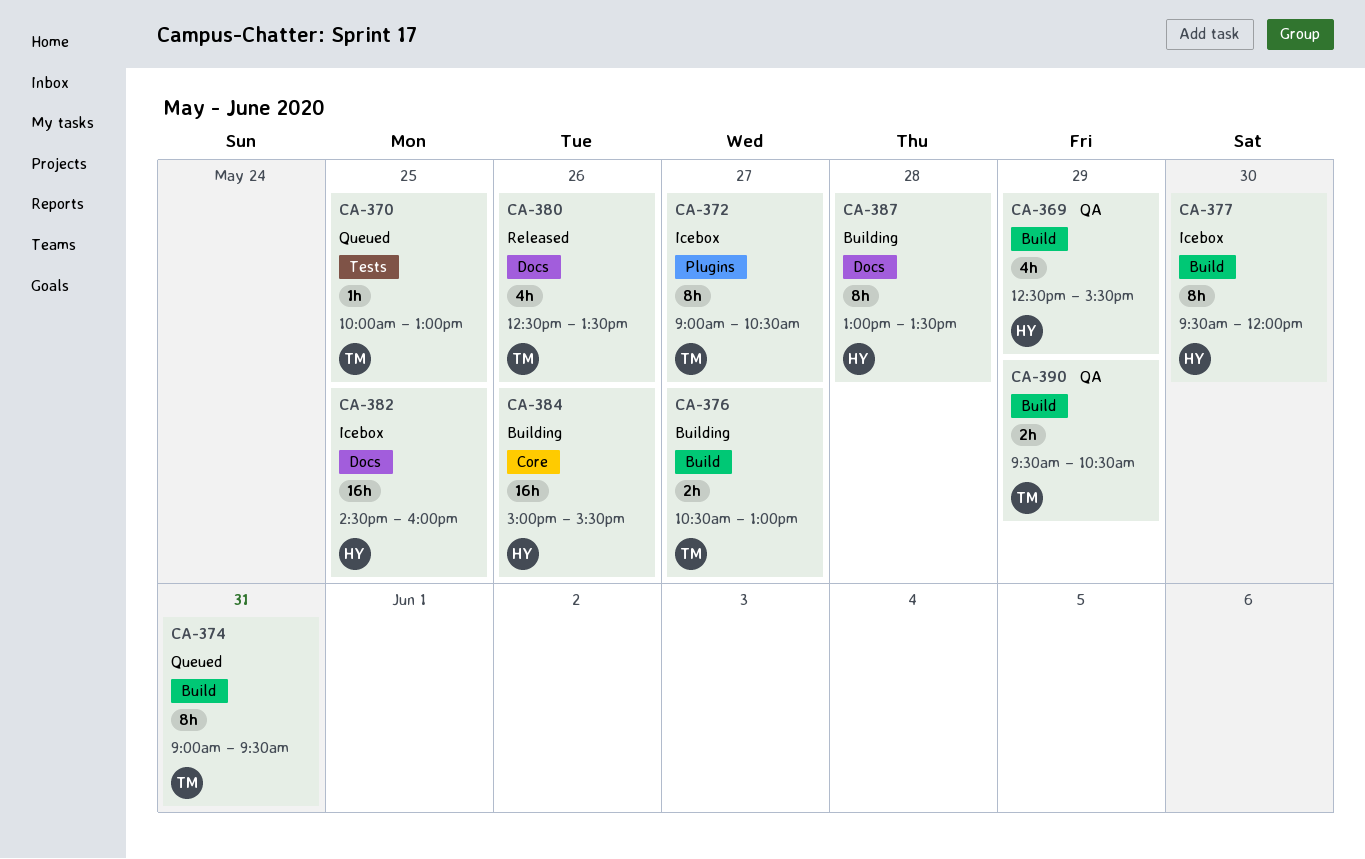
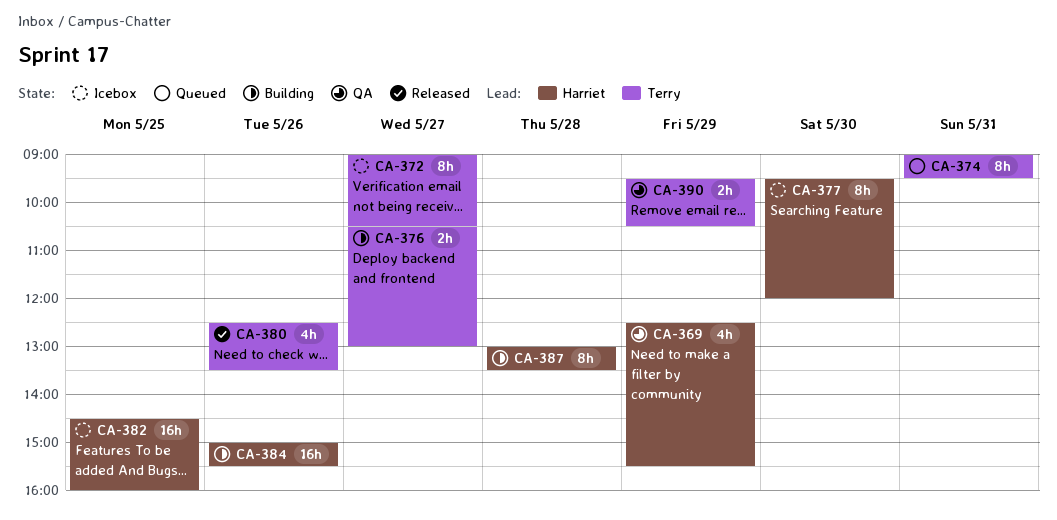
CA-370: present -> none

